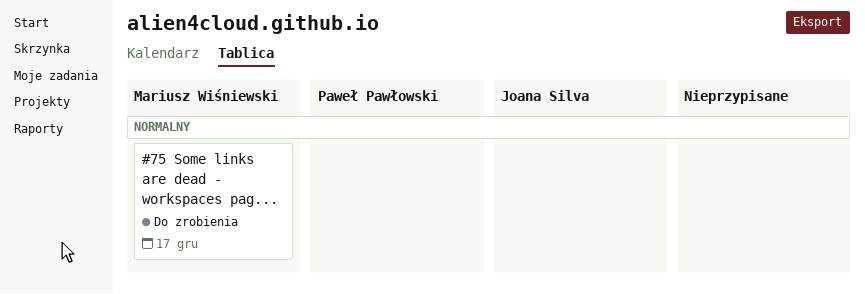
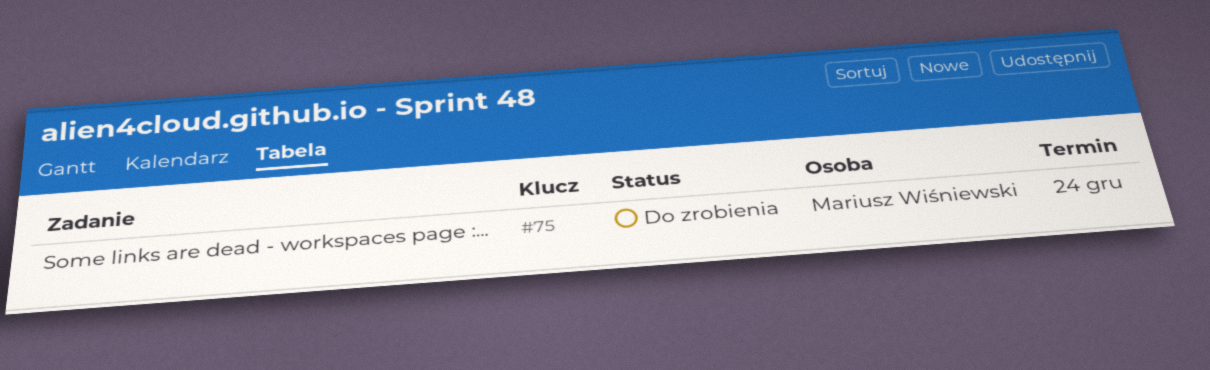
#75, due: Dec 17 -> Dec 24

